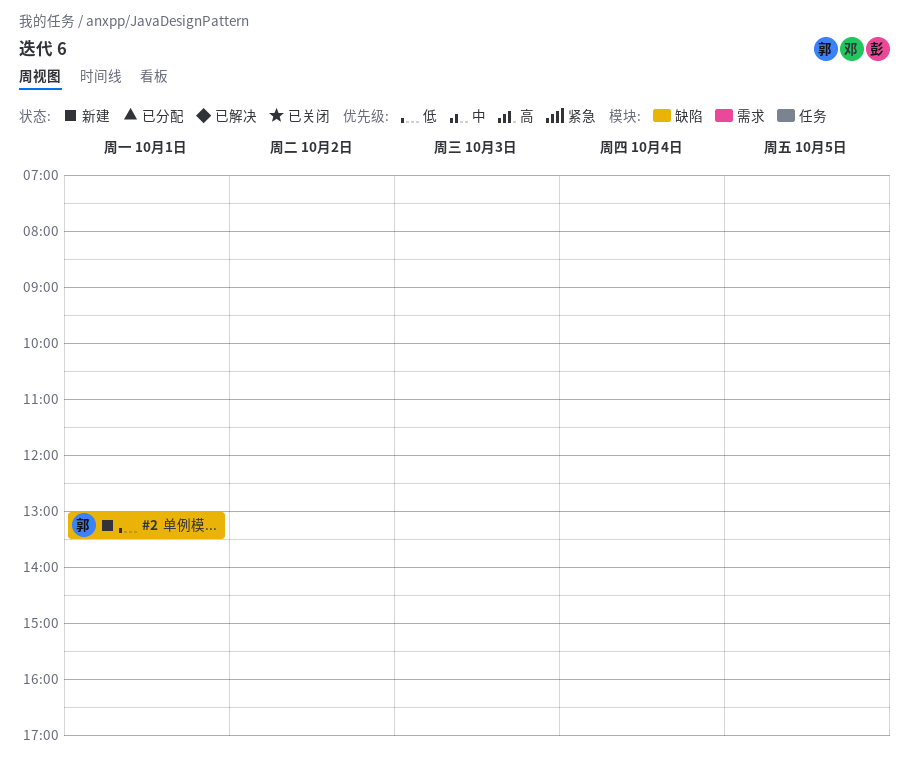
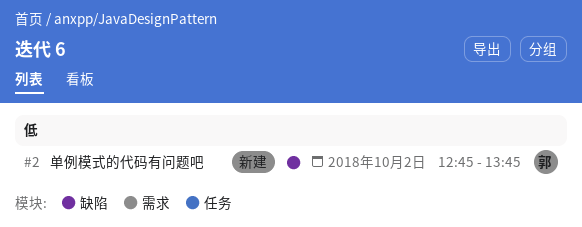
#2, day: Oct 1 -> Oct 2
#2, begins: 13:00 -> 12:45
#2, ends: 13:30 -> 13:45

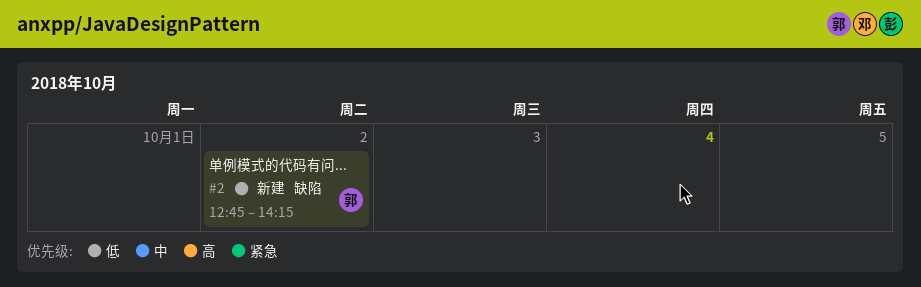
#2, ends: 13:45 -> 14:15

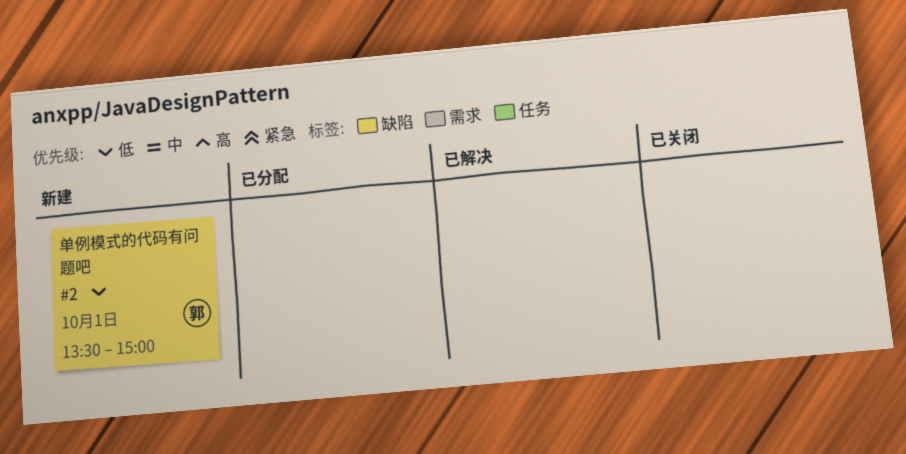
#2, day: Oct 2 -> Oct 1
#2, begins: 12:45 -> 13:30
#2, ends: 14:15 -> 15:00

